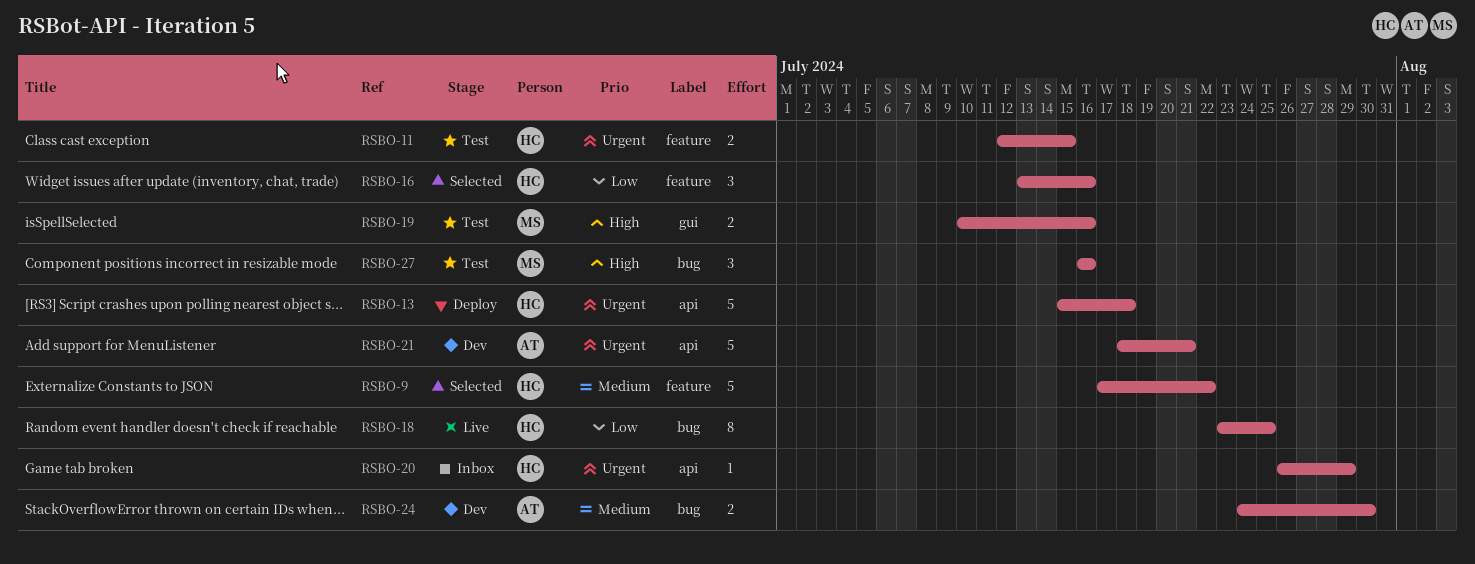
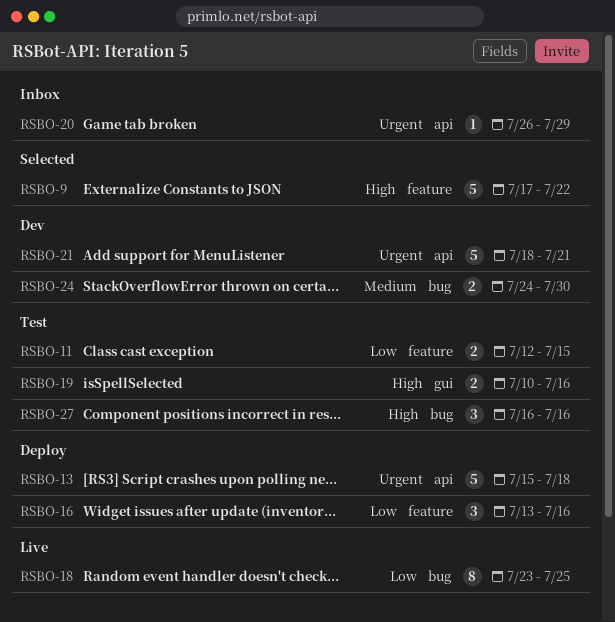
RSBO-9, priority: Medium -> High
RSBO-11, priority: Urgent -> Low
RSBO-16, status: Selected -> Deploy

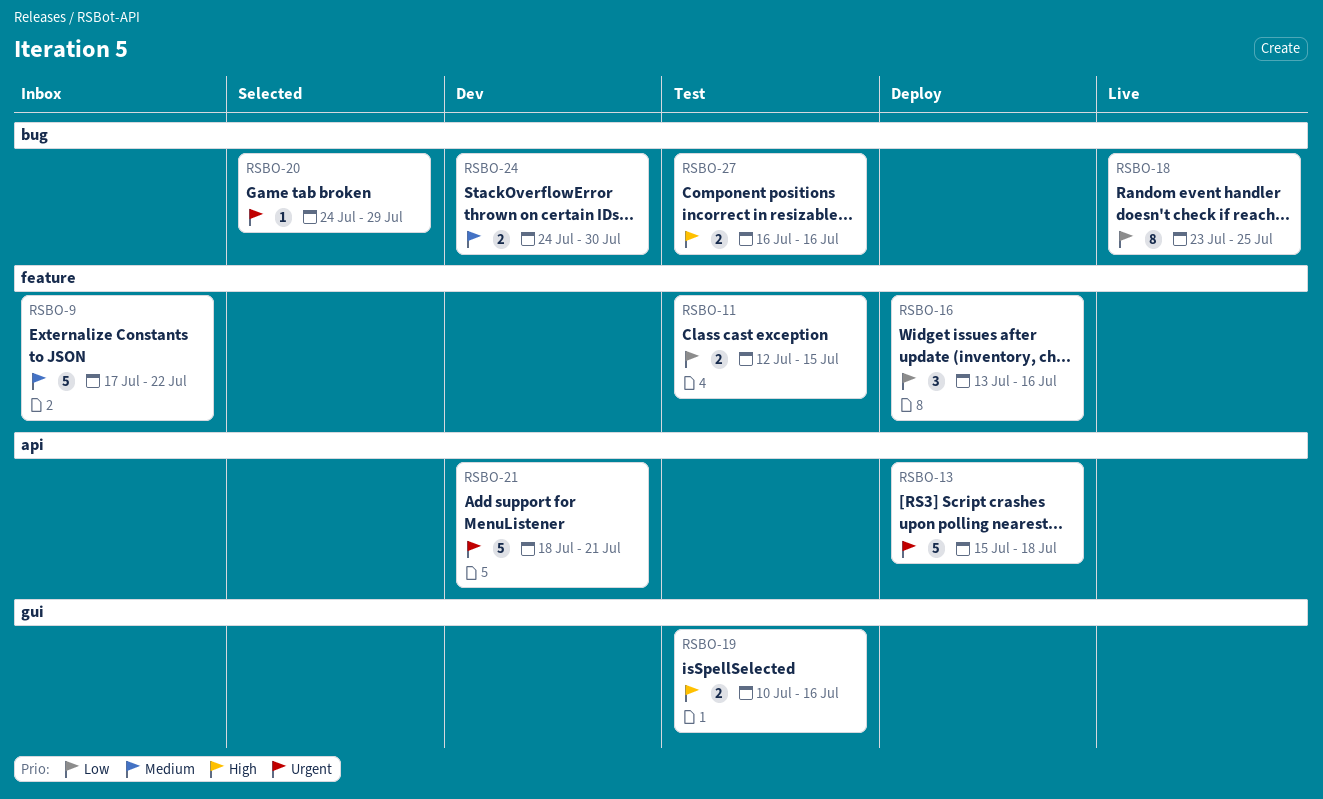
RSBO-9, status: Selected -> Inbox
RSBO-9, priority: High -> Medium
RSBO-20, status: Inbox -> Selected
RSBO-20, label: api -> bug
RSBO-20, start: Jul 26 -> Jul 24
RSBO-27, estimate: 3 -> 2

